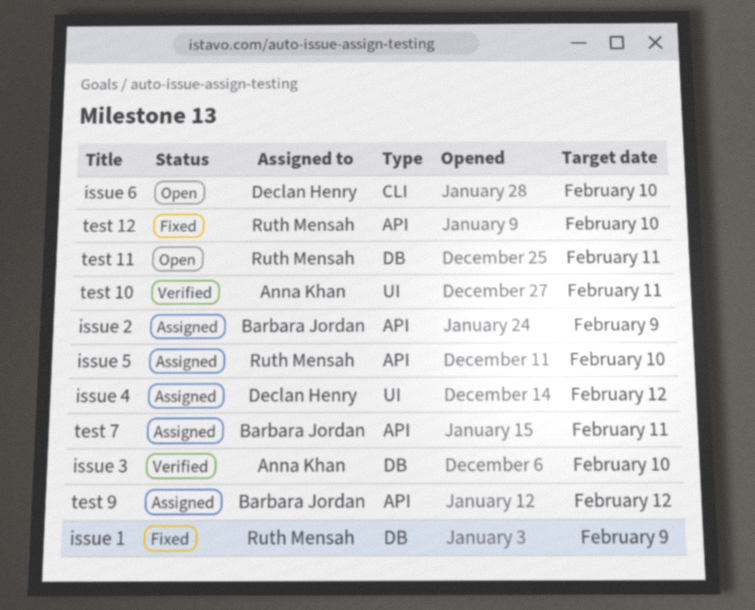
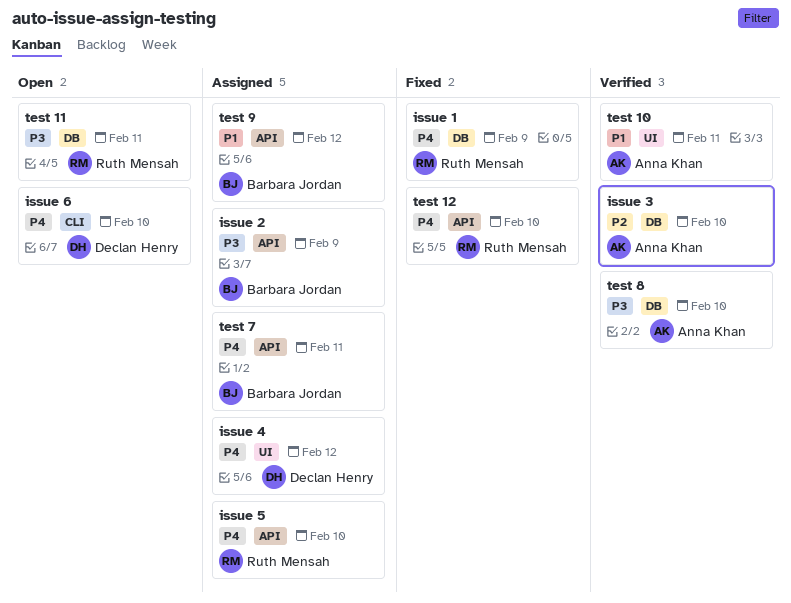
test 8: none -> present

